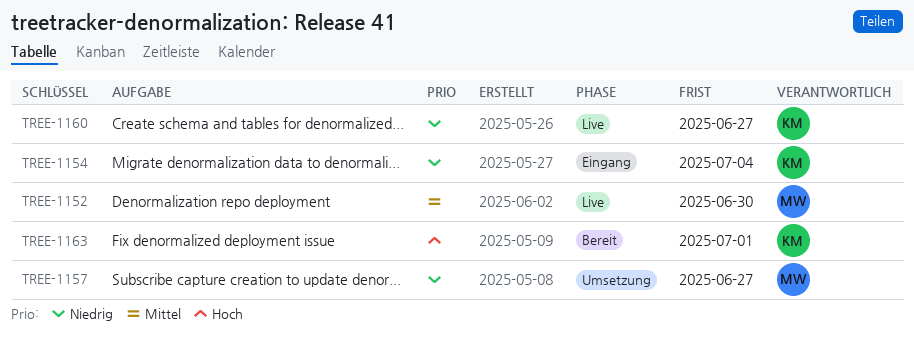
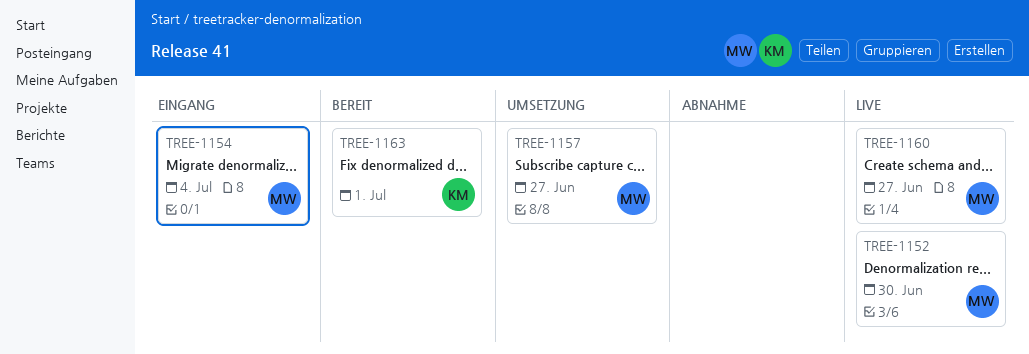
TREE-1154, owner: KM -> MW
TREE-1160, owner: KM -> MW

